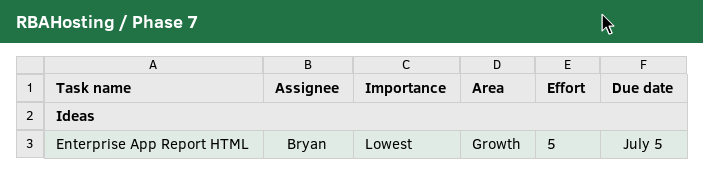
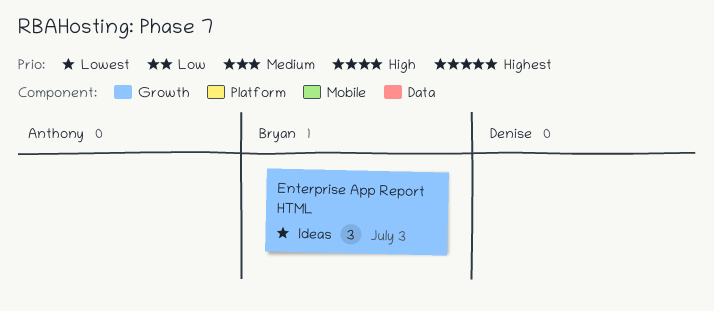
Enterprise App Report HTML, estimate: 5 -> 3
Enterprise App Report HTML, due: Jul 5 -> Jul 3

